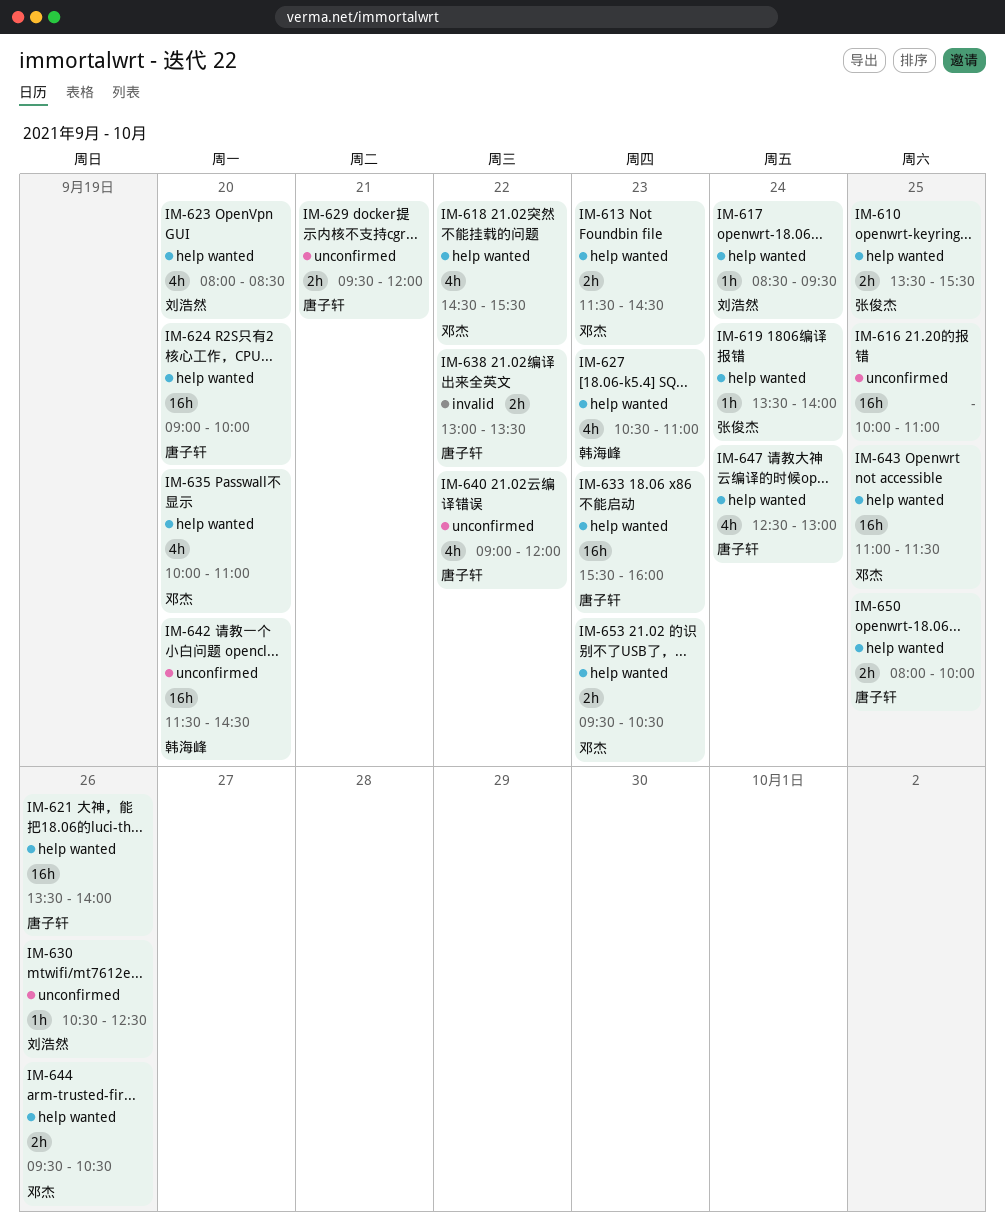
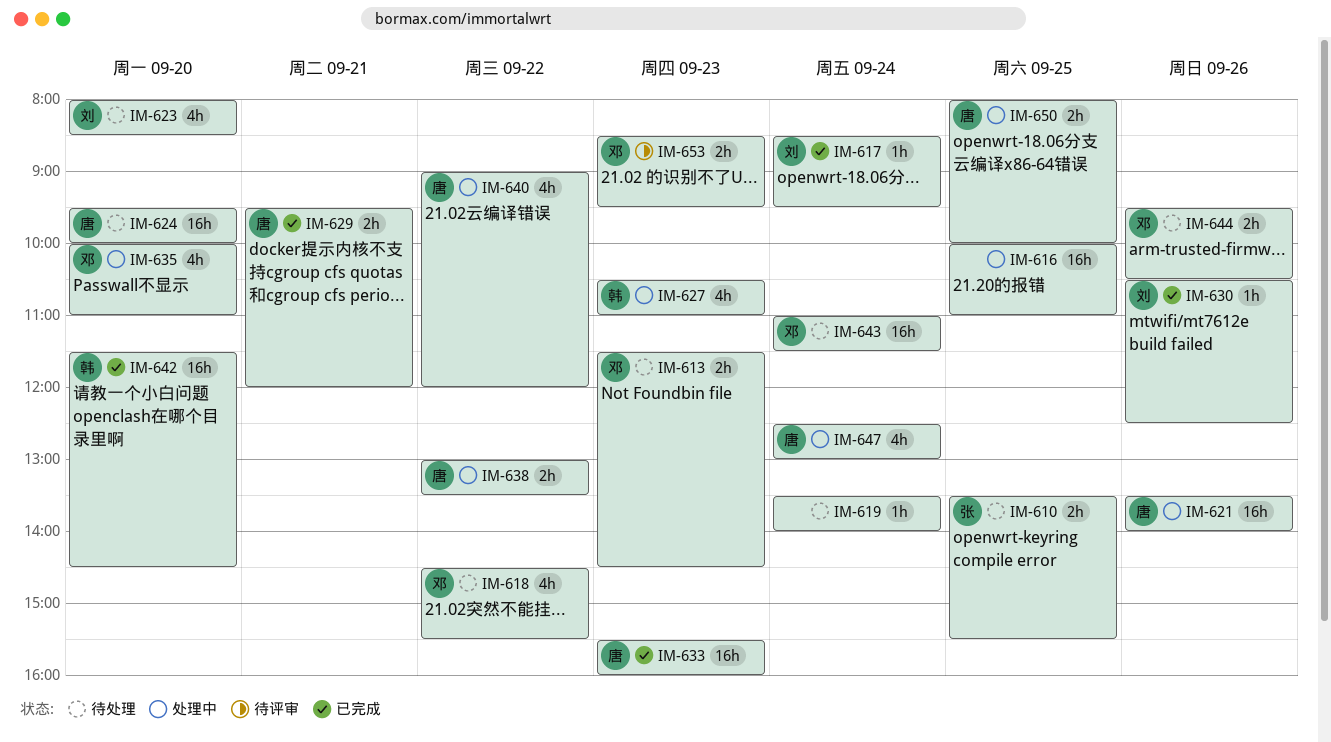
IM-619, owner: 张俊杰 -> none
IM-624, begins: 09:00 -> 09:30
IM-643, day: Sep 25 -> Sep 24
IM-653, begins: 09:30 -> 08:30
IM-653, ends: 10:30 -> 09:30

